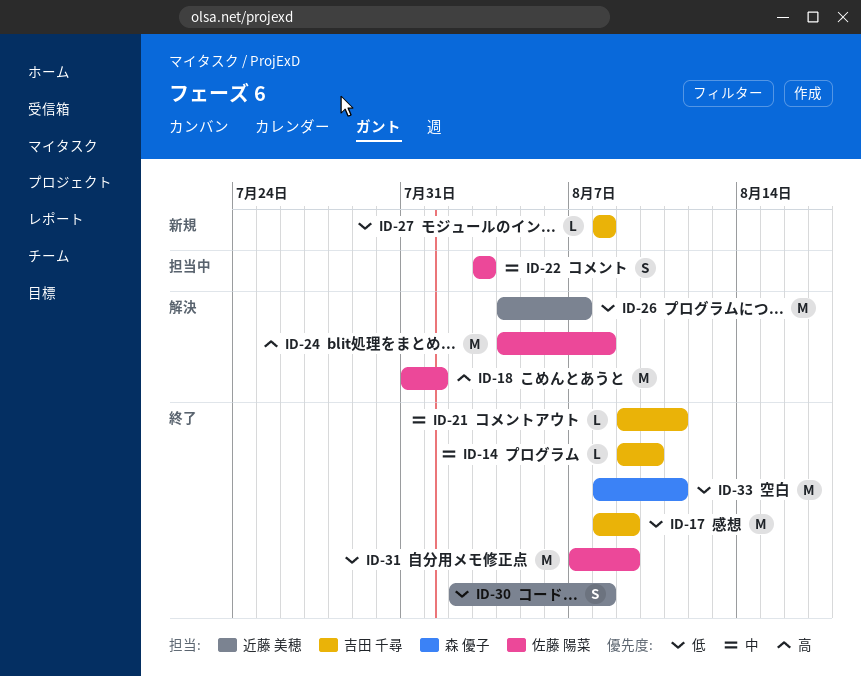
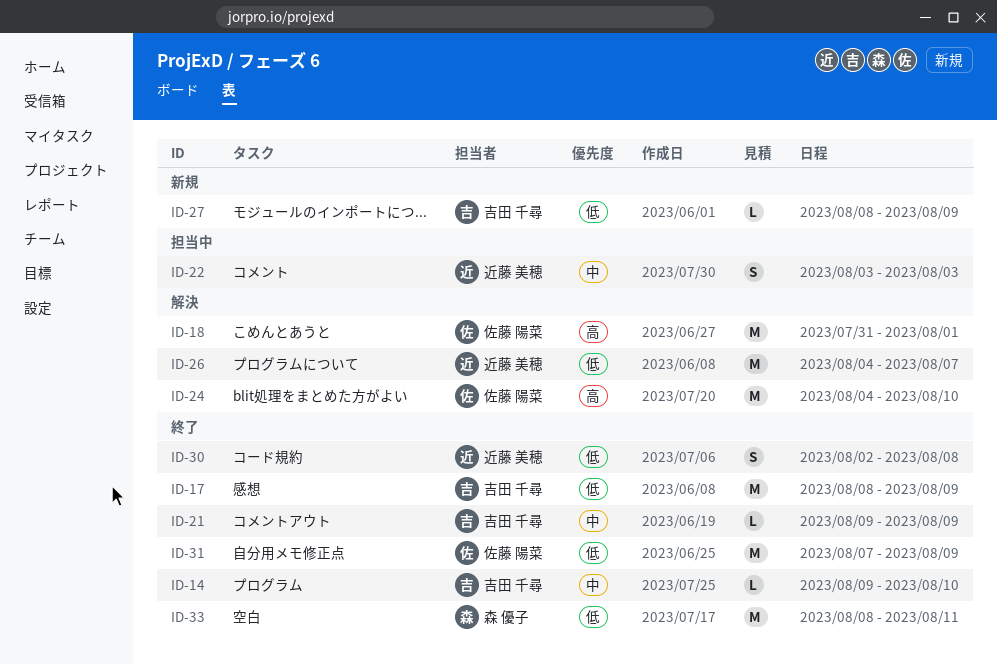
ID-21, due: Aug 11 -> Aug 9
ID-22, owner: 佐藤 陽菜 -> 近藤 美穂
ID-24, due: Aug 8 -> Aug 10
ID-27, due: Aug 8 -> Aug 9

